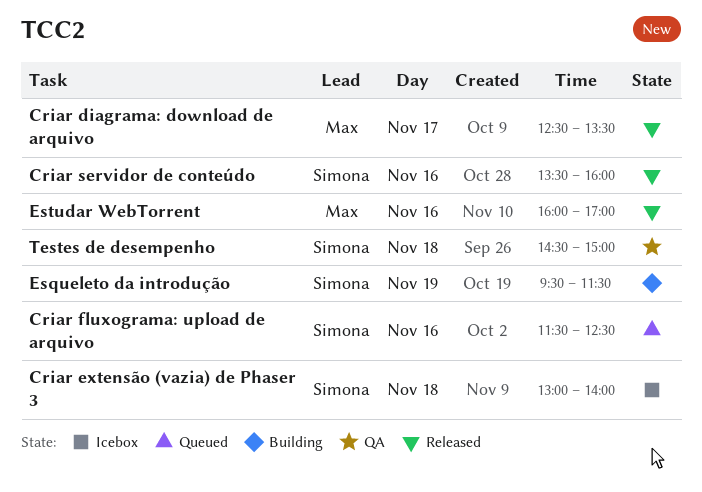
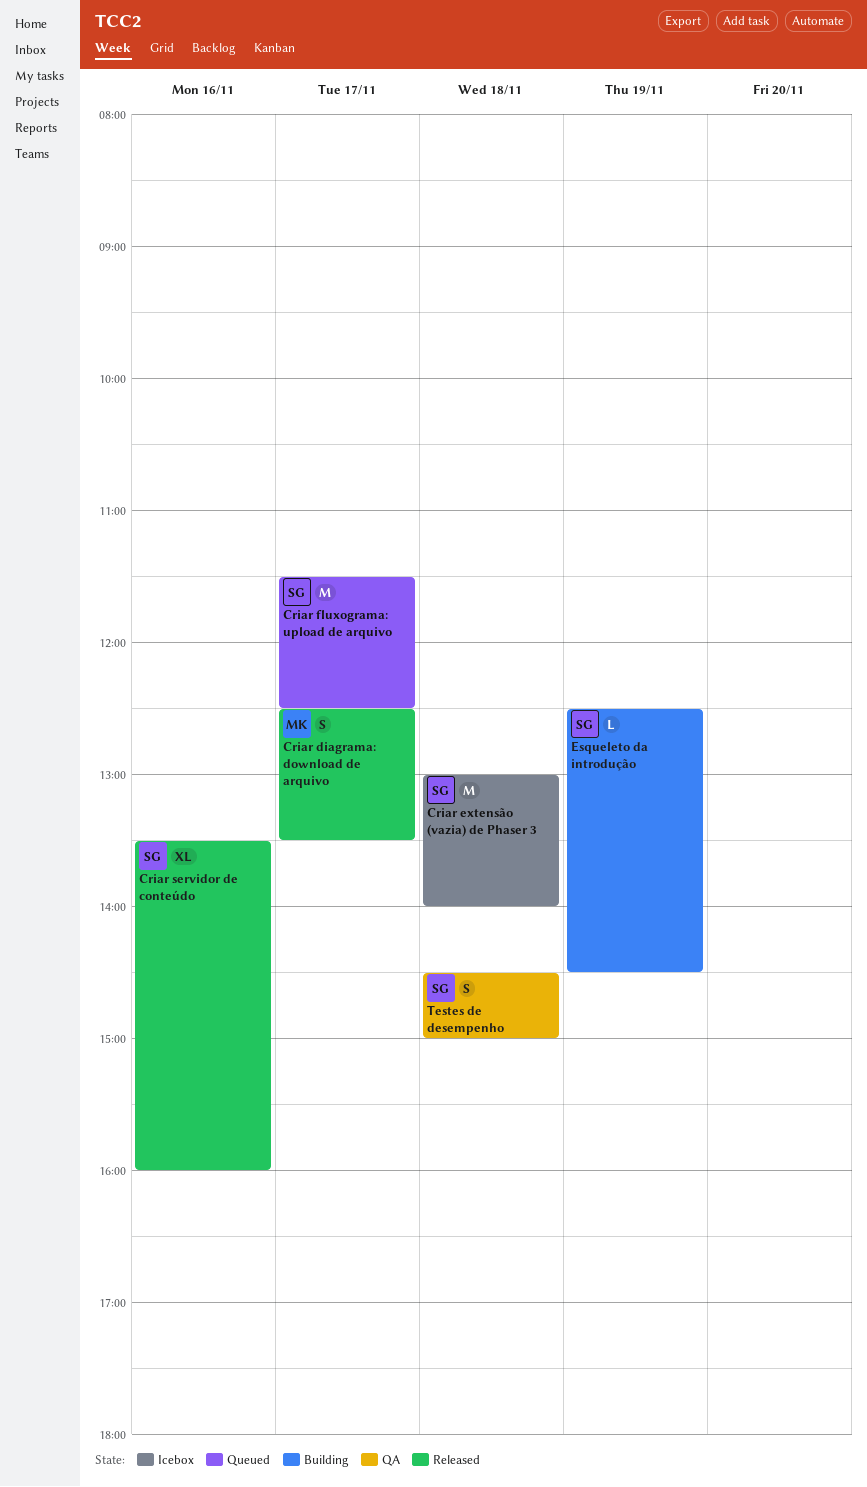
Criar fluxograma: upload de arquivo, day: Nov 16 -> Nov 17
Esqueleto da introdução, begins: 09:30 -> 12:30
Esqueleto da introdução, ends: 11:30 -> 14:30
Estudar WebTorrent: present -> none

